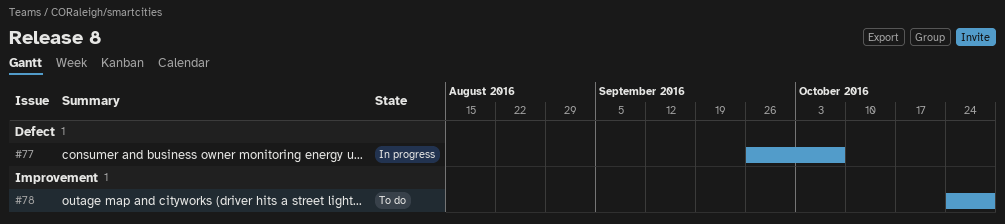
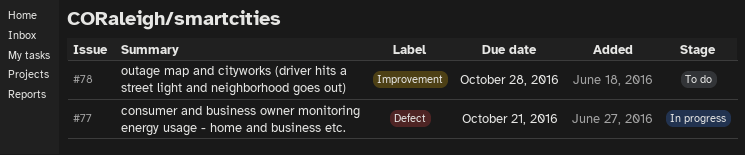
#77, due: Oct 7 -> Oct 21

